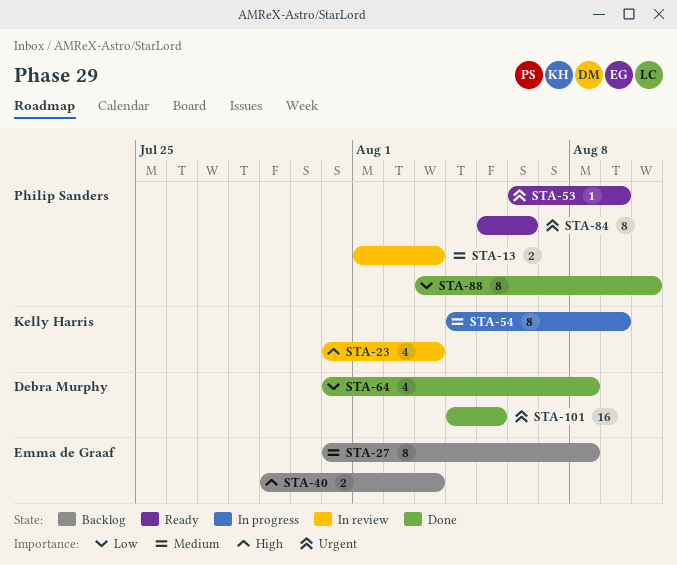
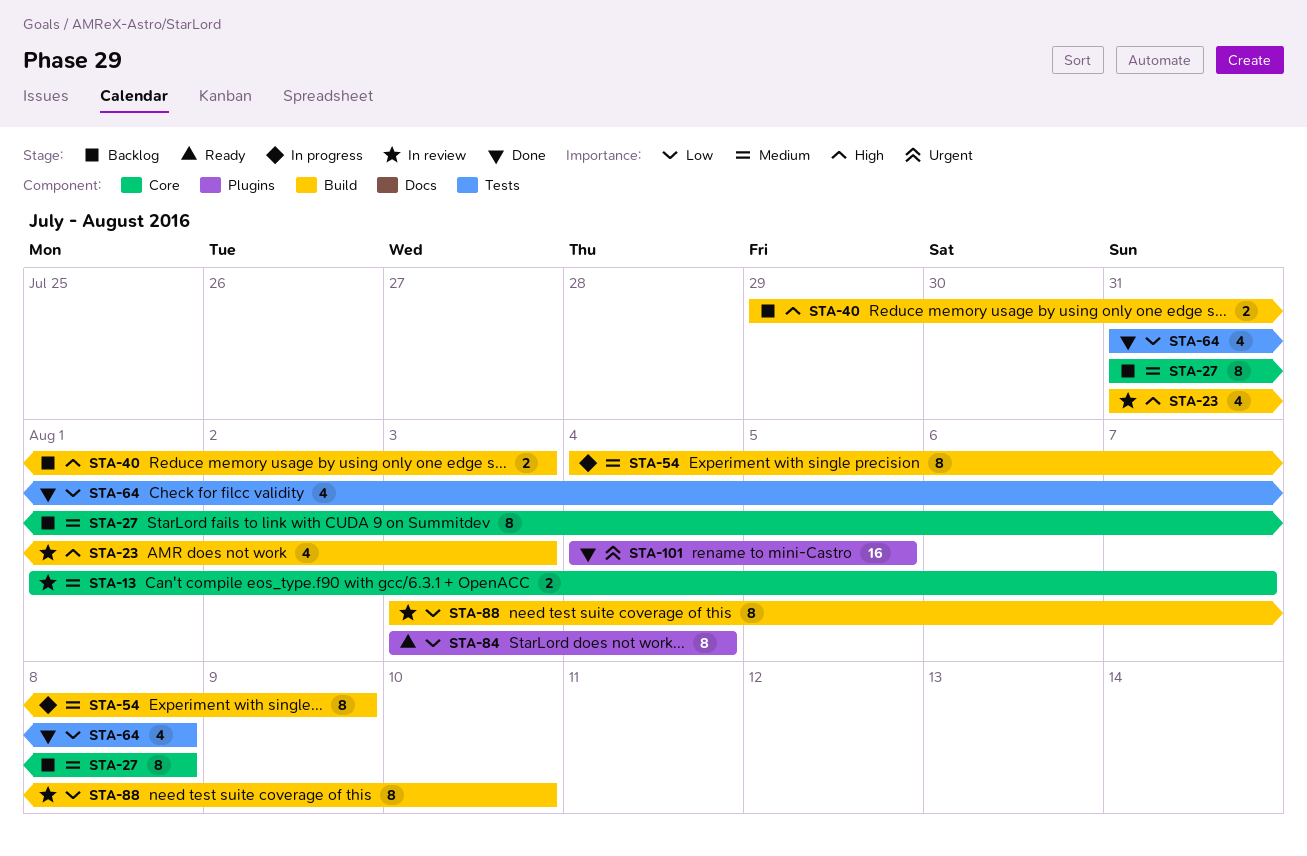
STA-13, due: Aug 3 -> Aug 7
STA-53: present -> none
STA-84, priority: Urgent -> Low
STA-84, start: Aug 5 -> Aug 3
STA-84, due: Aug 6 -> Aug 4
STA-88, status: Done -> In review

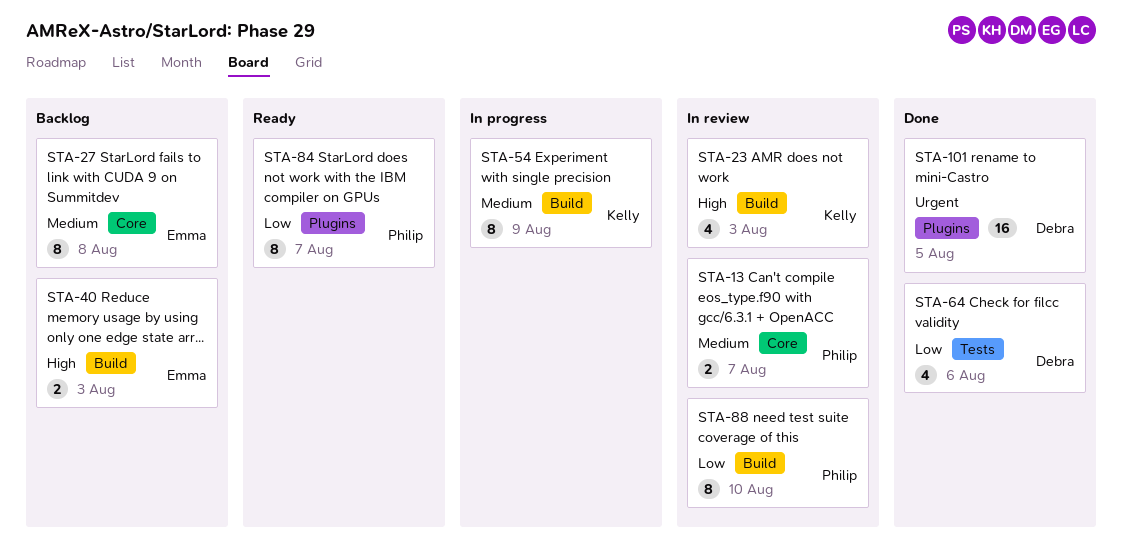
STA-64, due: Aug 8 -> Aug 6
STA-84, due: Aug 4 -> Aug 7

